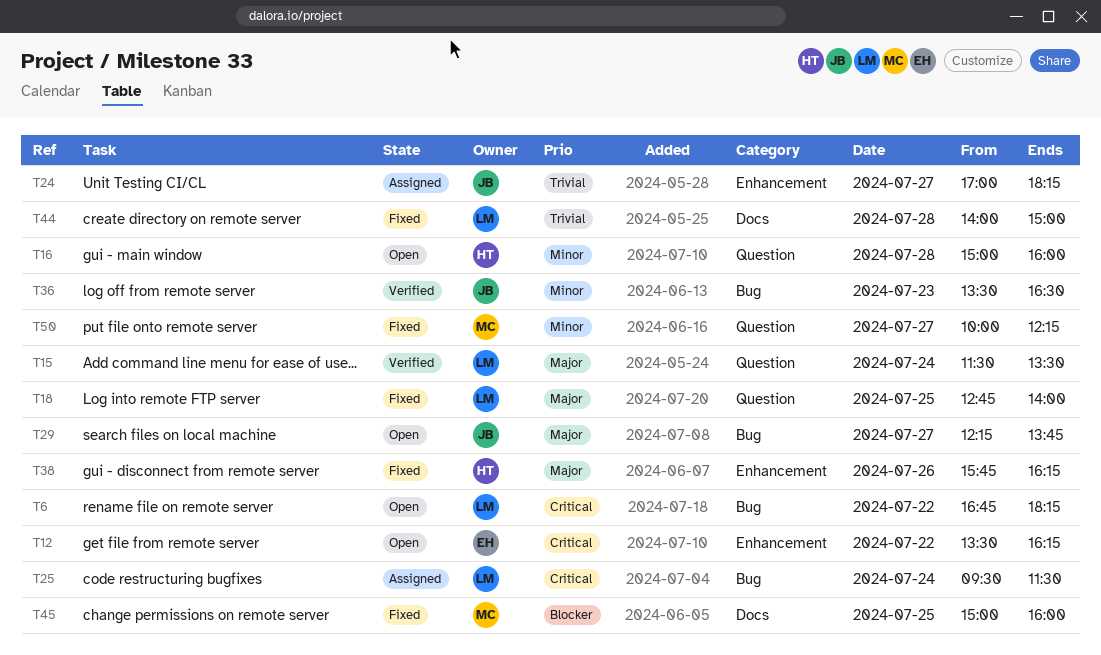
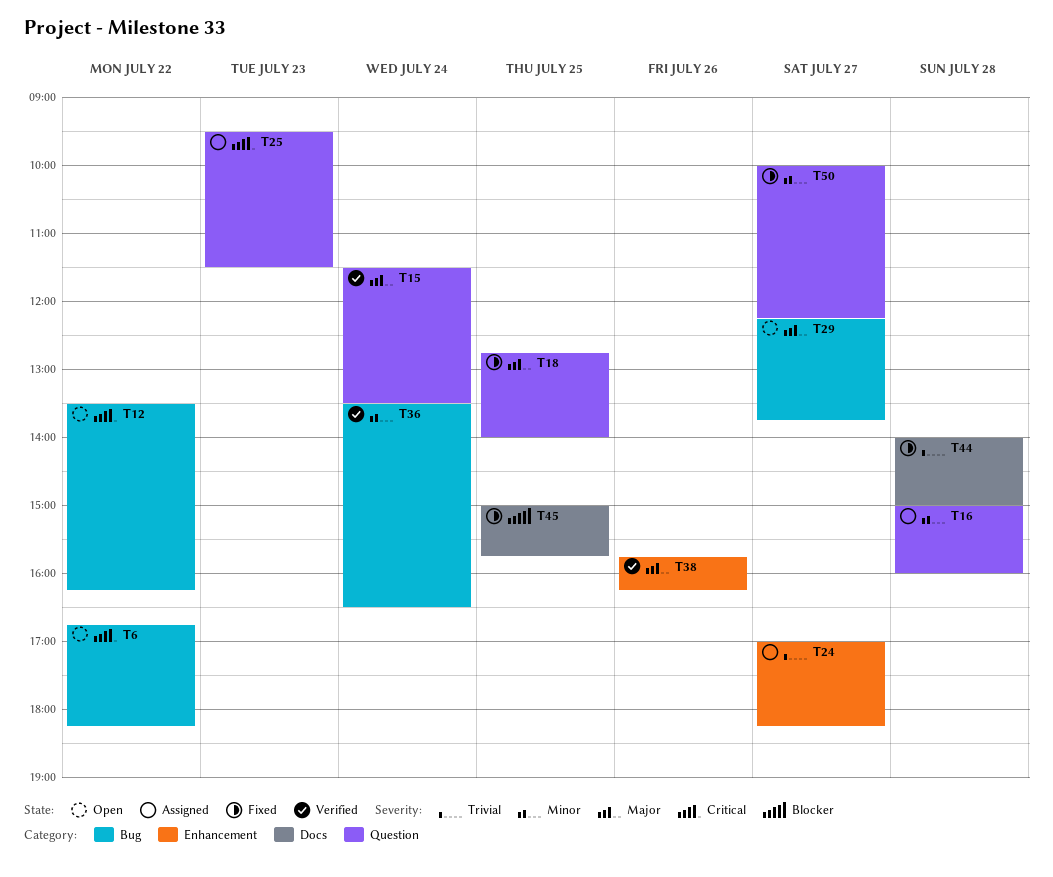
T12, label: Enhancement -> Bug
T16, status: Open -> Assigned
T25, label: Bug -> Question
T25, day: Jul 24 -> Jul 23
T36, day: Jul 23 -> Jul 24
T38, status: Fixed -> Verified
T45, ends: 16:00 -> 15:45

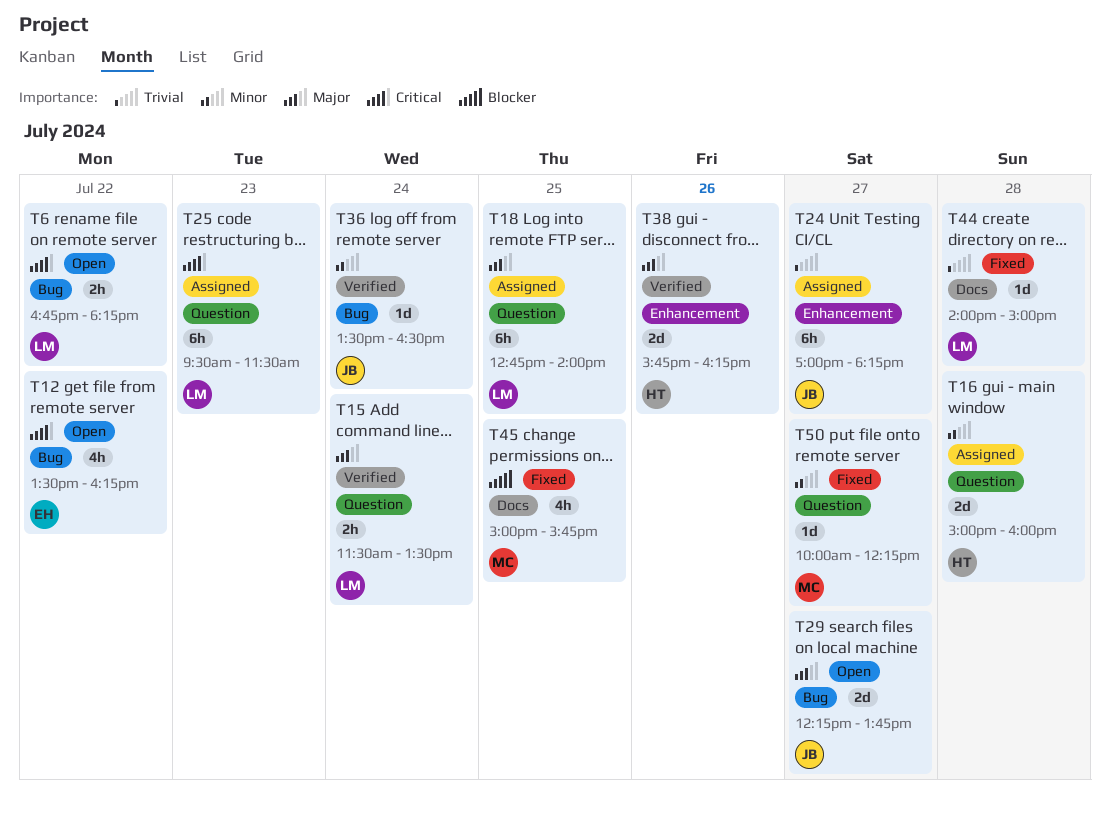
T18, status: Fixed -> Assigned

